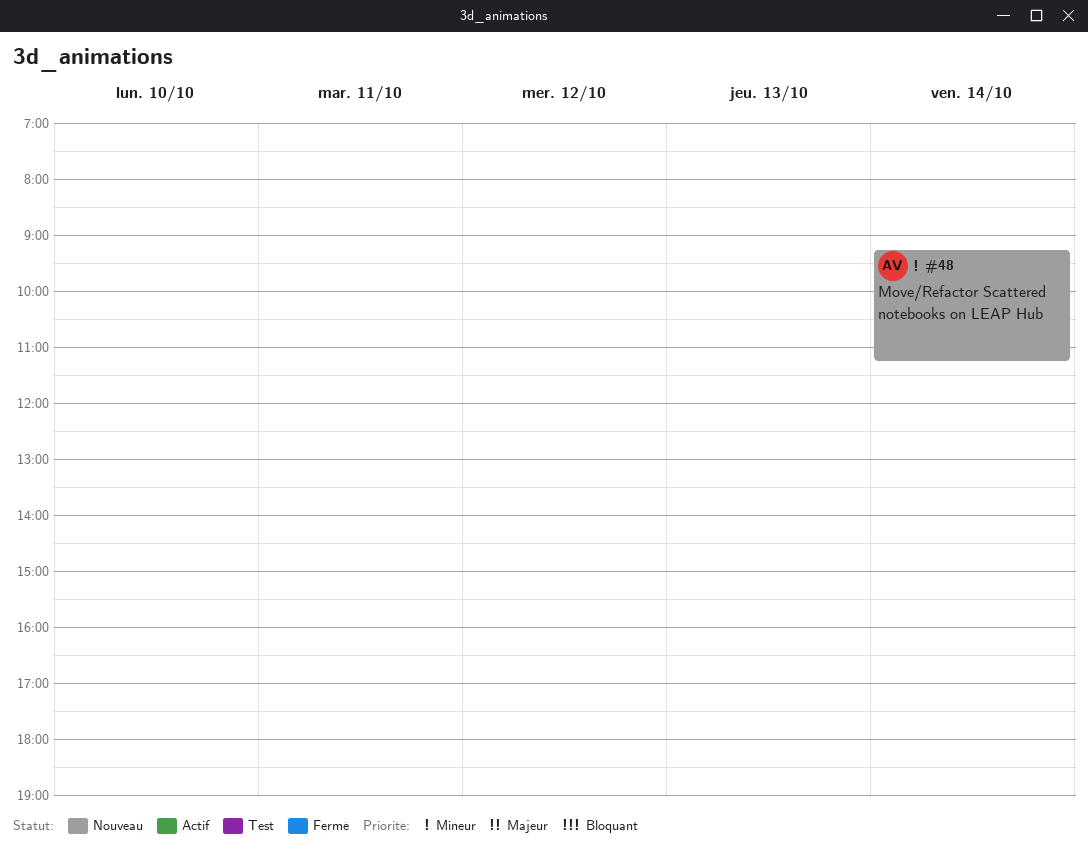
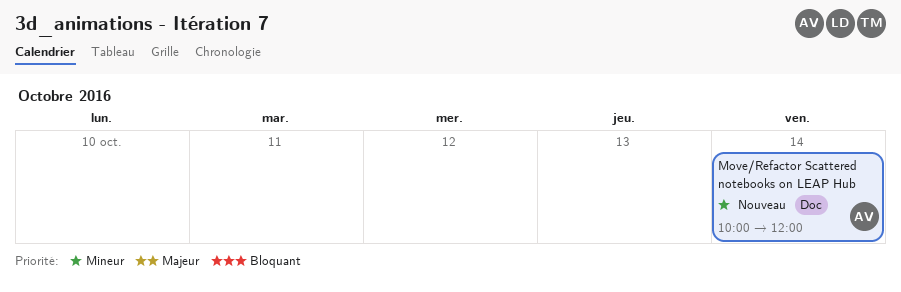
Move/Refactor Scattered notebooks on LEAP Hub, begins: 09:15 -> 10:00
Move/Refactor Scattered notebooks on LEAP Hub, ends: 11:15 -> 12:00

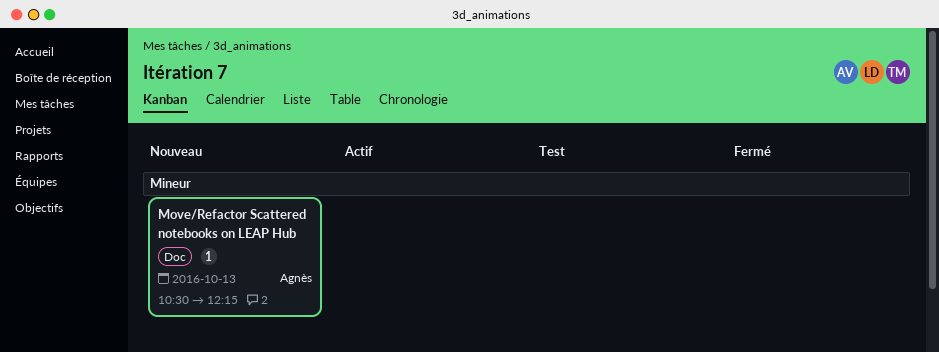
Move/Refactor Scattered notebooks on LEAP Hub, day: Oct 14 -> Oct 13
Move/Refactor Scattered notebooks on LEAP Hub, begins: 10:00 -> 10:30
Move/Refactor Scattered notebooks on LEAP Hub, ends: 12:00 -> 12:15

